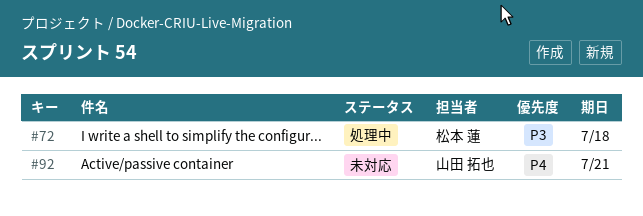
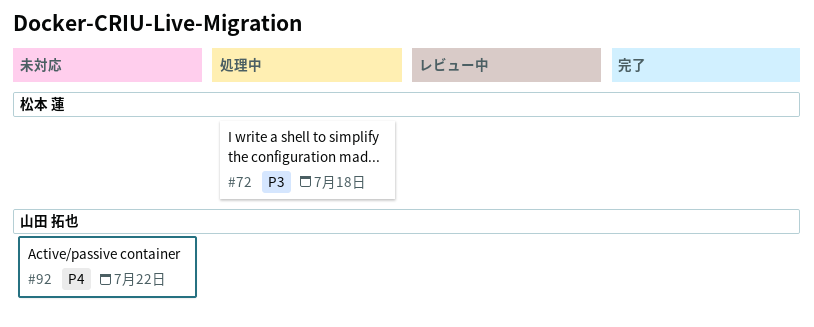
#92, due: Jul 21 -> Jul 22

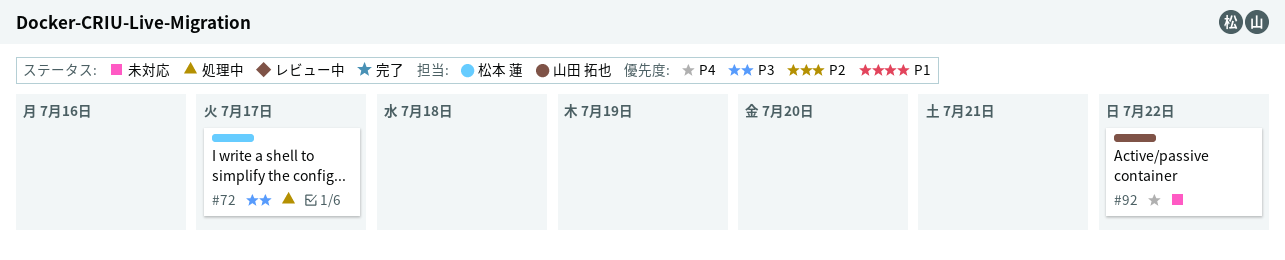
#72, due: Jul 18 -> Jul 17

